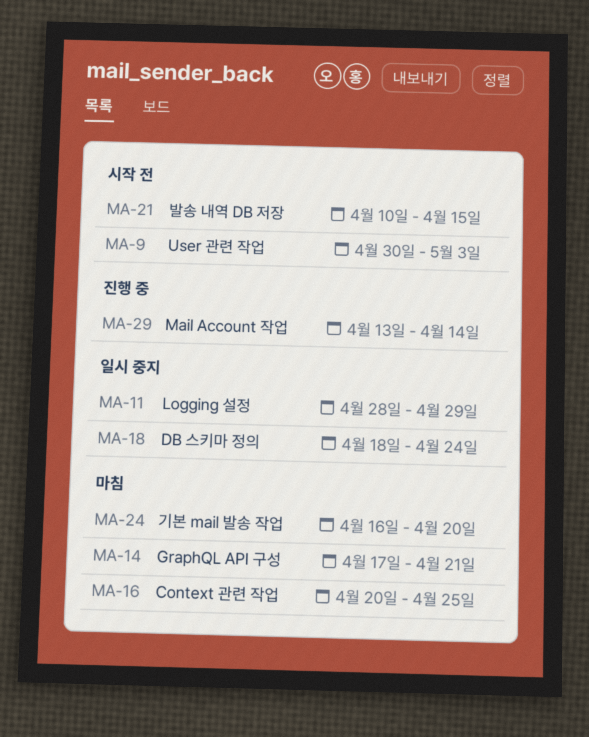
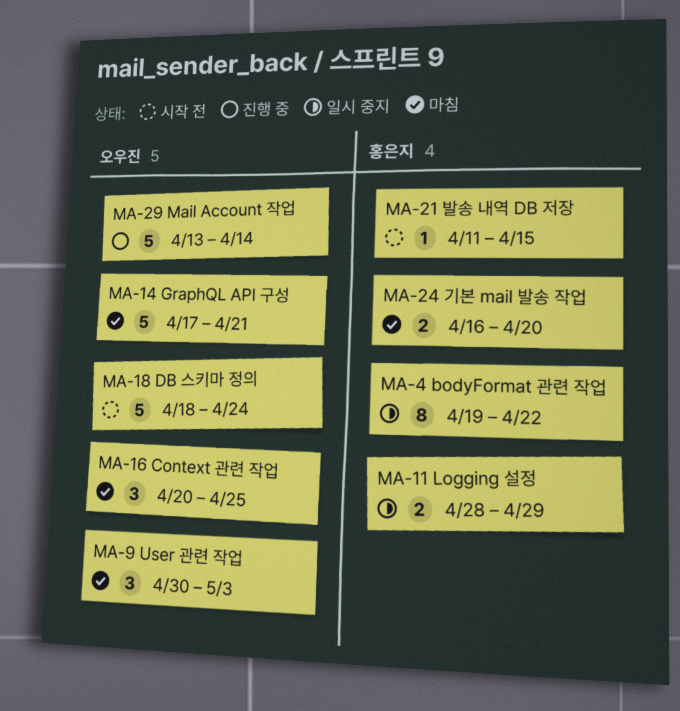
MA-4: none -> present
MA-9, status: 시작 전 -> 마침
MA-18, status: 일시 중지 -> 시작 전
MA-21, start: Apr 10 -> Apr 11

